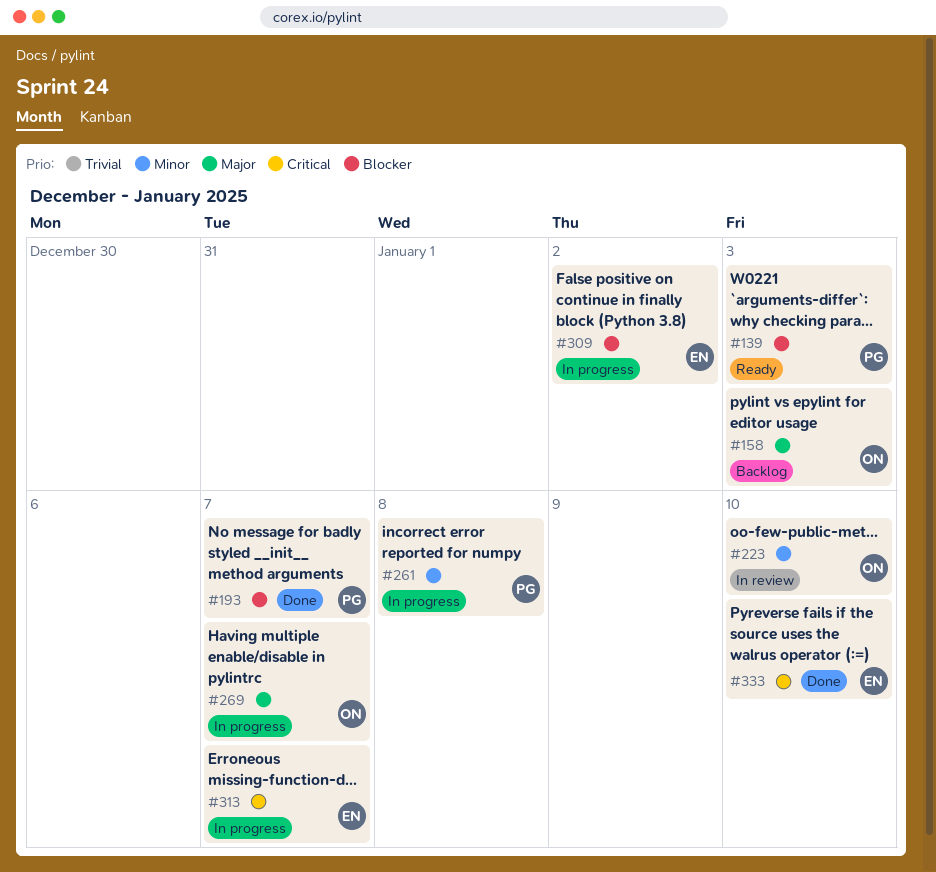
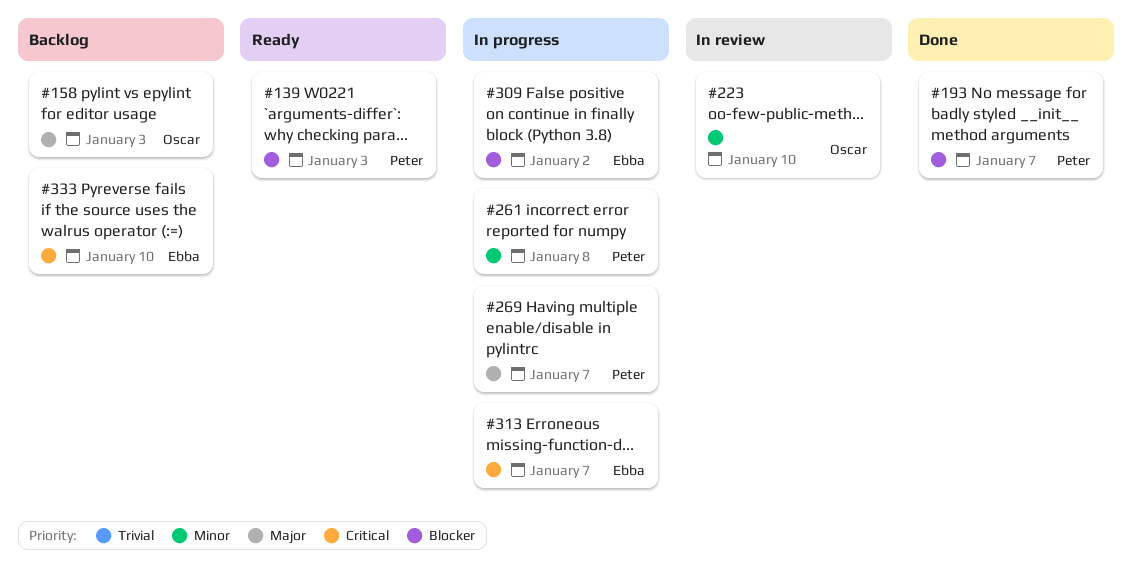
#269, owner: Oscar -> Peter
#333, status: Done -> Backlog

